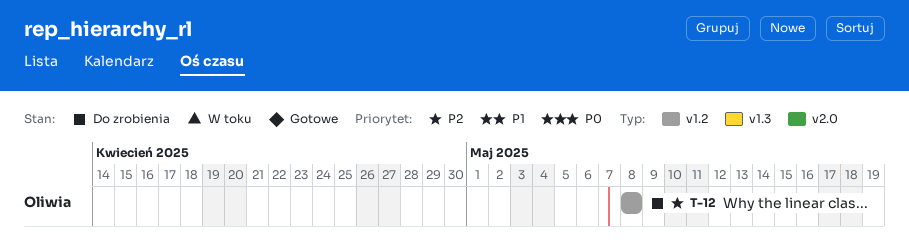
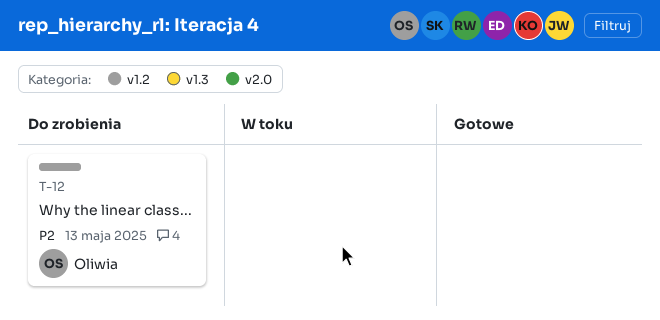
T-12, due: May 8 -> May 13

